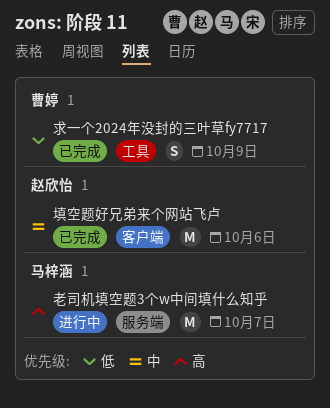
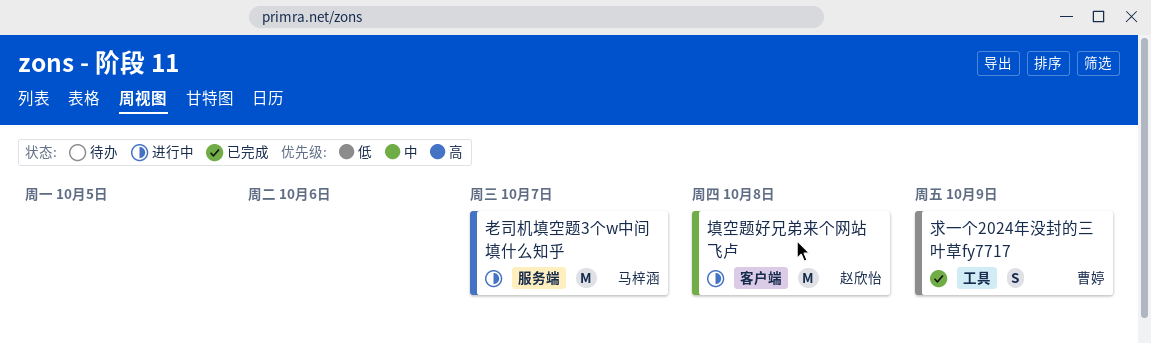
填空题好兄弟来个网站飞卢, status: 已完成 -> 进行中
填空题好兄弟来个网站飞卢, due: Oct 6 -> Oct 8

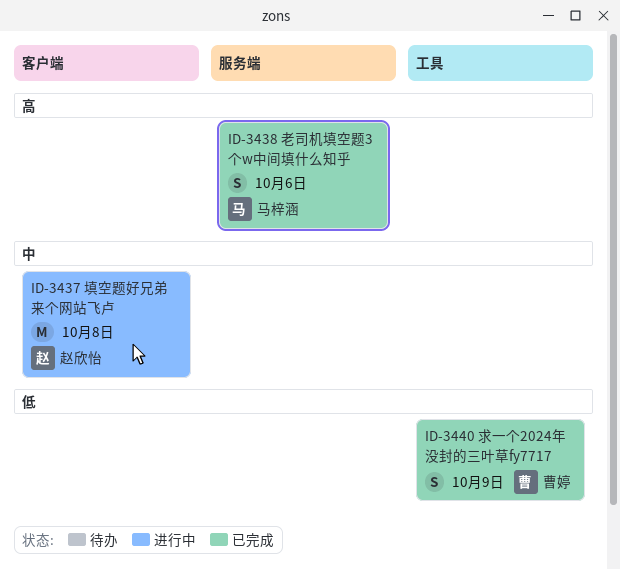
老司机填空题3个w中间填什么知乎, status: 进行中 -> 已完成
老司机填空题3个w中间填什么知乎, estimate: M -> S
老司机填空题3个w中间填什么知乎, due: Oct 7 -> Oct 6

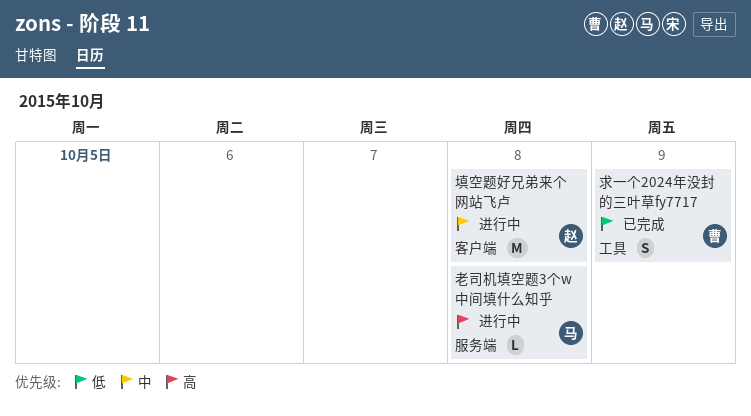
老司机填空题3个w中间填什么知乎, status: 已完成 -> 进行中
老司机填空题3个w中间填什么知乎, estimate: S -> L
老司机填空题3个w中间填什么知乎, due: Oct 6 -> Oct 8

